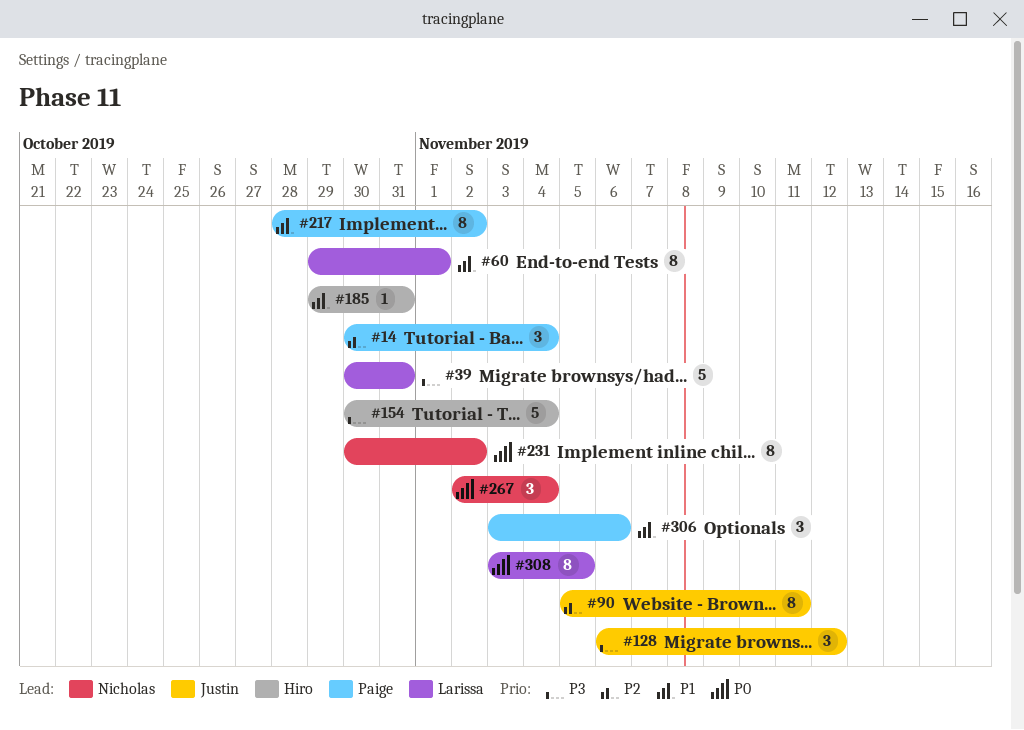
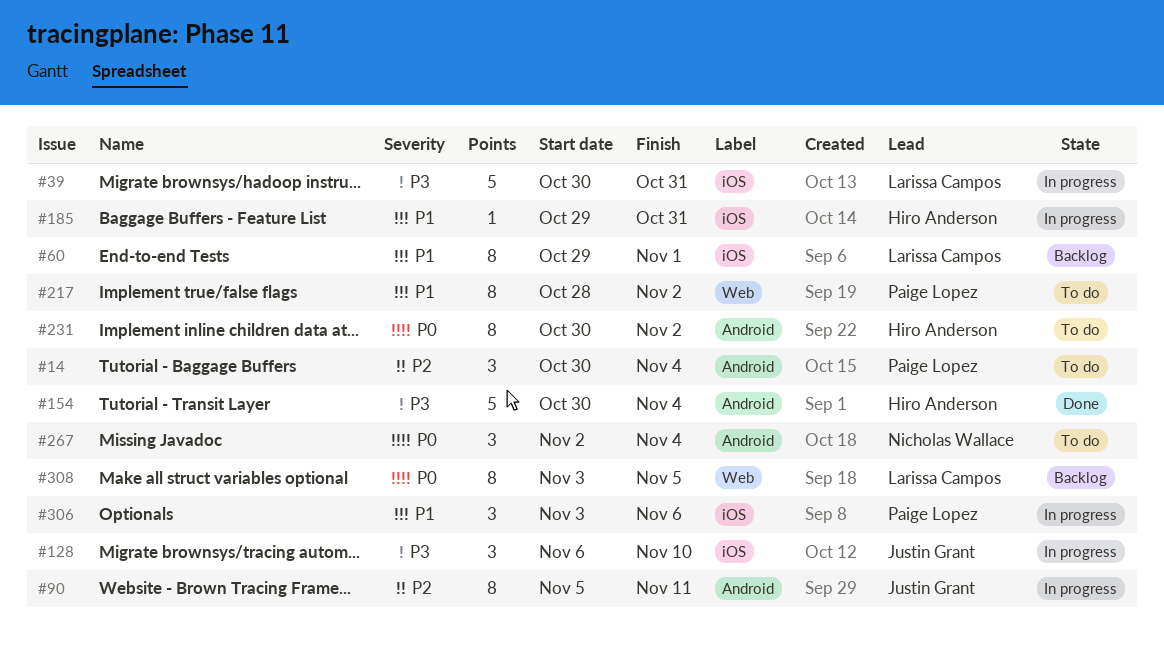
#128, due: Nov 12 -> Nov 10
#231, owner: Nicholas Wallace -> Hiro Anderson

